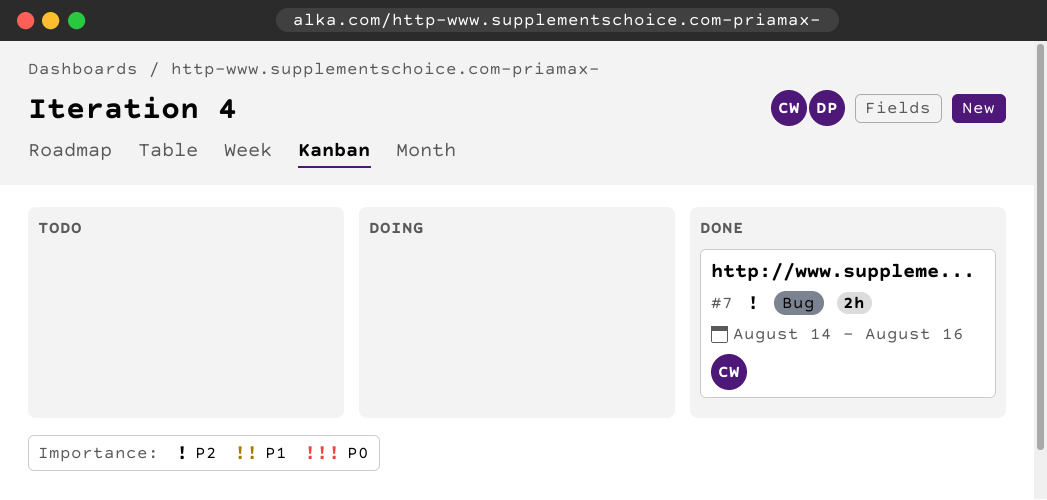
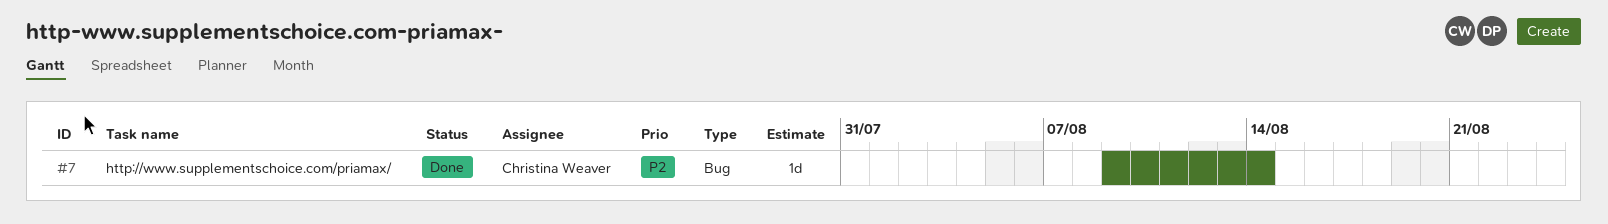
#7, estimate: 2h -> 1d
#7, start: Aug 14 -> Aug 9
#7, due: Aug 16 -> Aug 14

